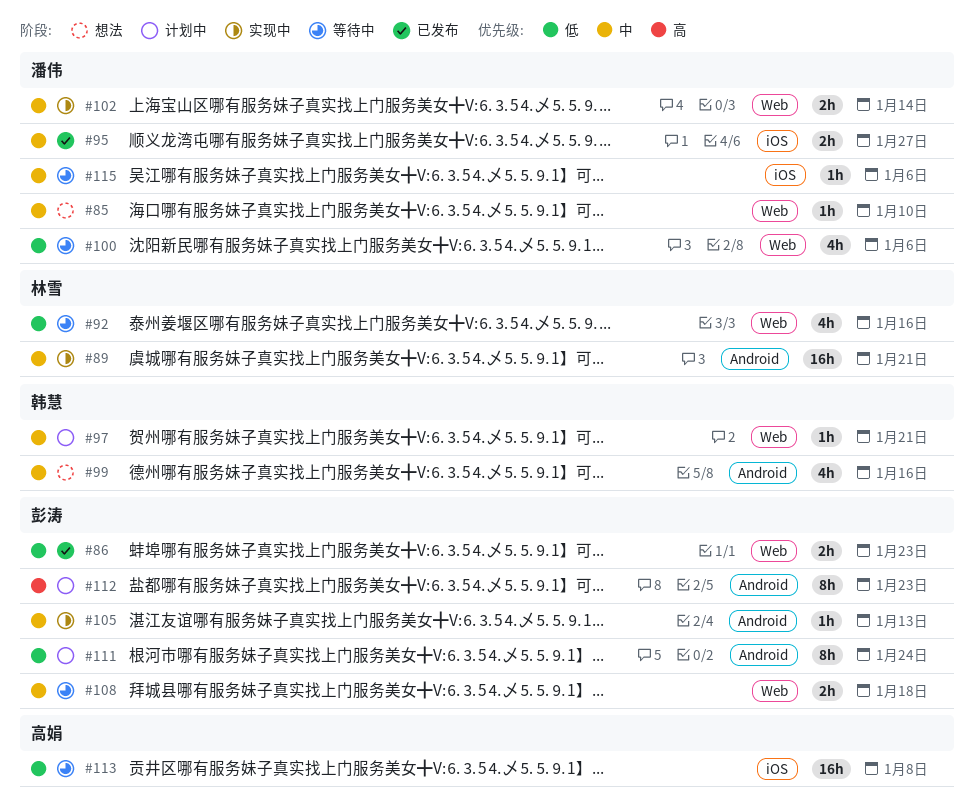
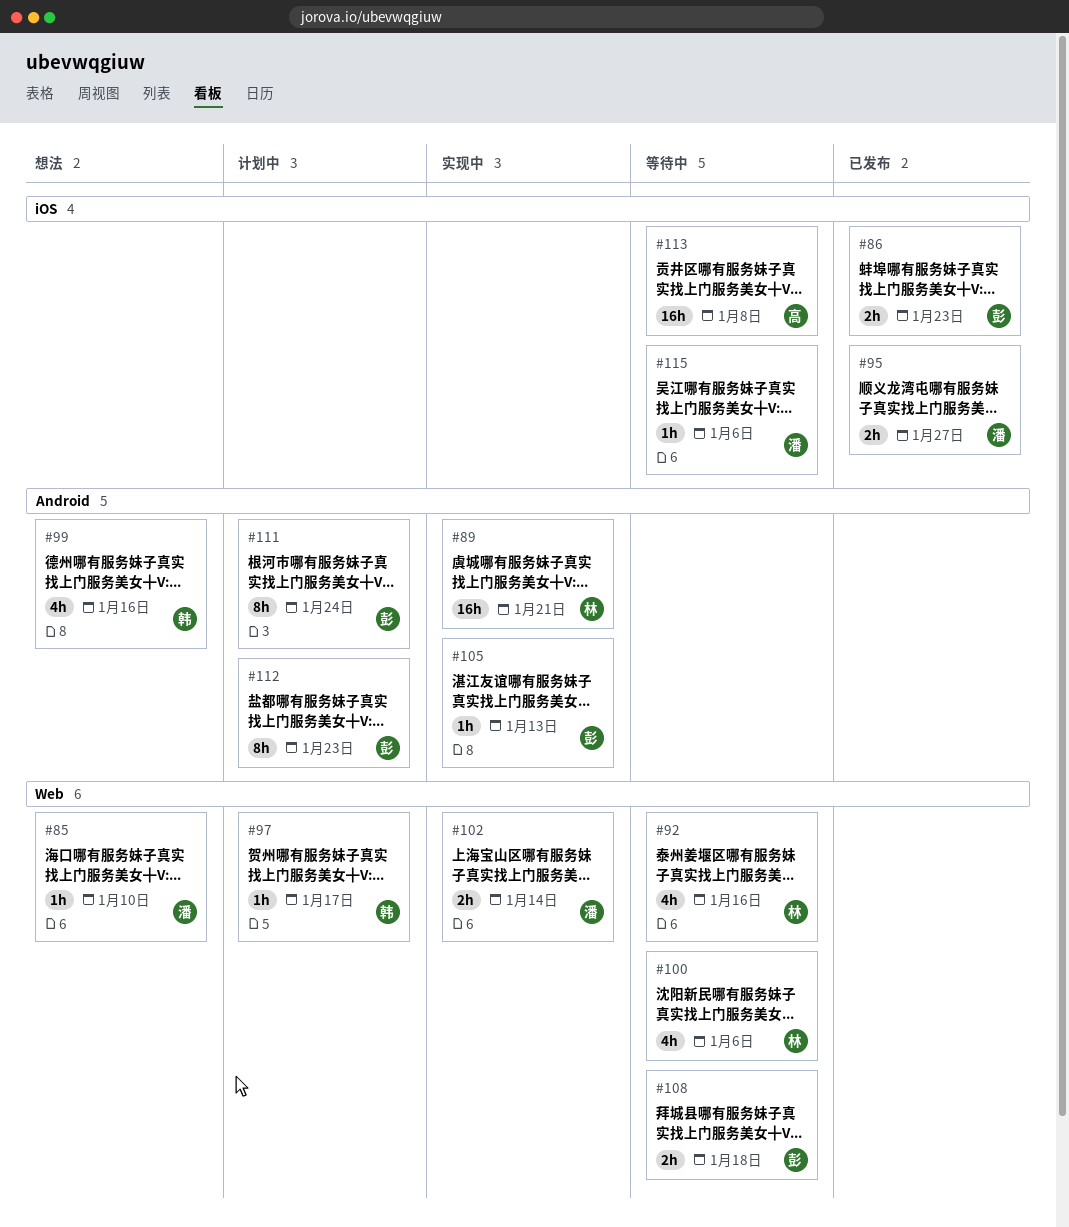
#86, label: Web -> iOS
#97, due: Jan 21 -> Jan 17
#100, owner: 潘伟 -> 林雪

